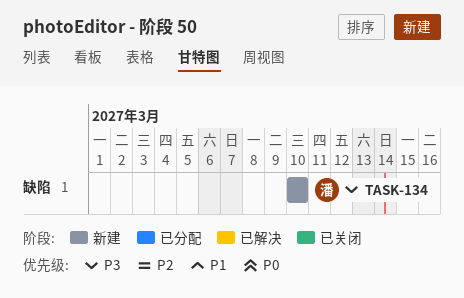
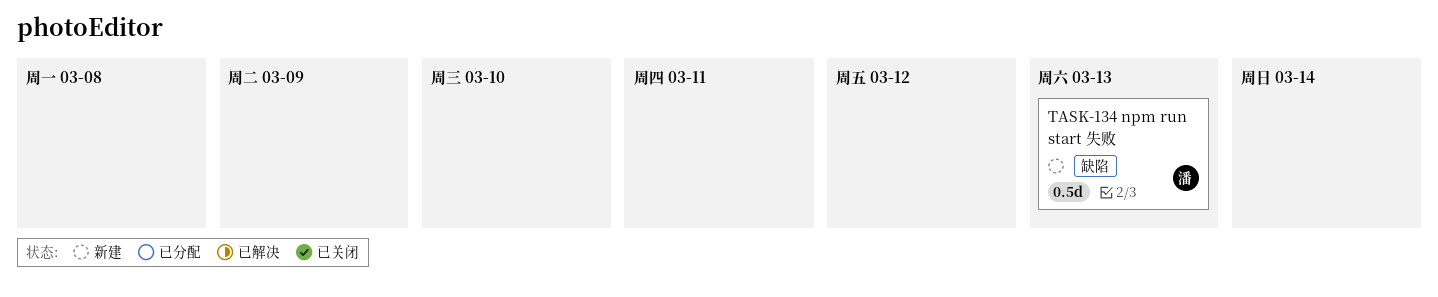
TASK-134, due: Mar 10 -> Mar 13

